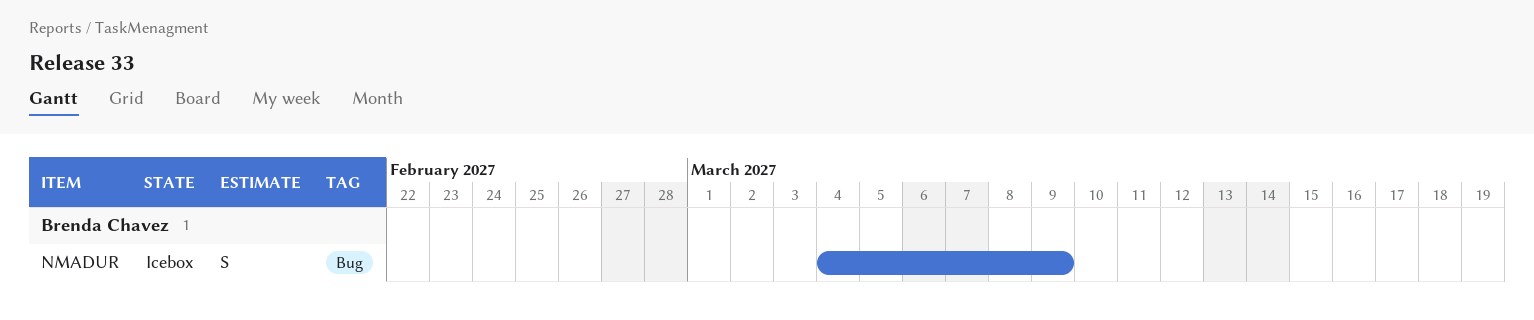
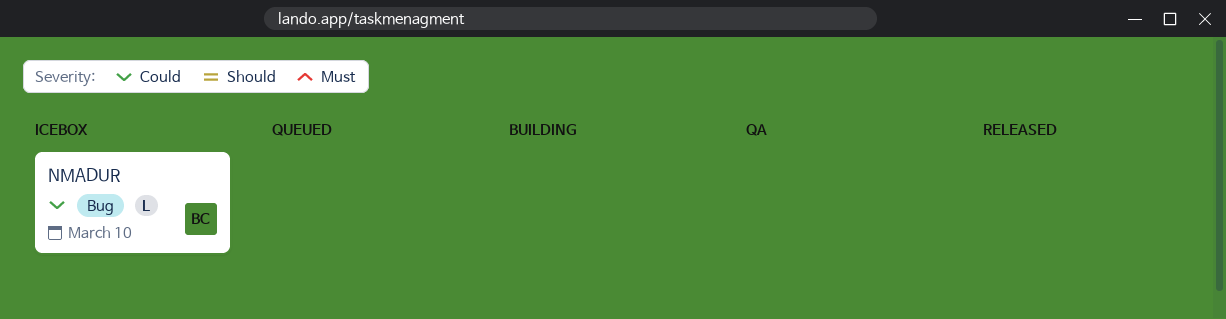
NMADUR, estimate: S -> L
NMADUR, due: Mar 9 -> Mar 10

